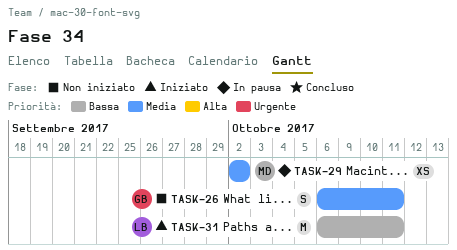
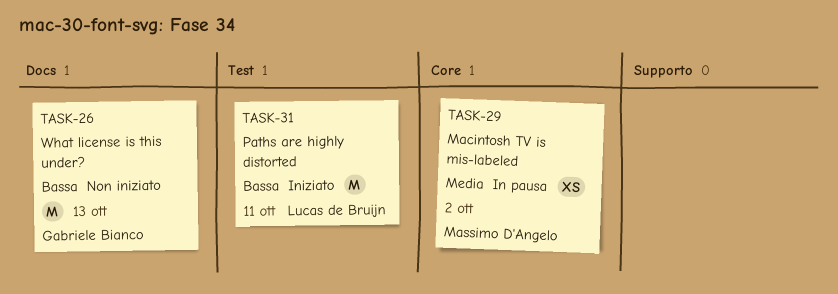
TASK-26, priority: Media -> Bassa
TASK-26, estimate: S -> M
TASK-26, due: Oct 11 -> Oct 13

